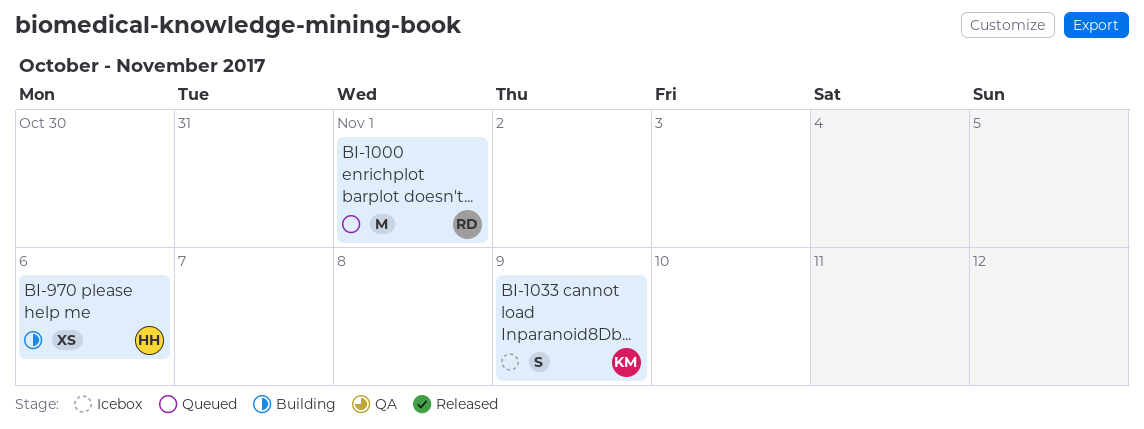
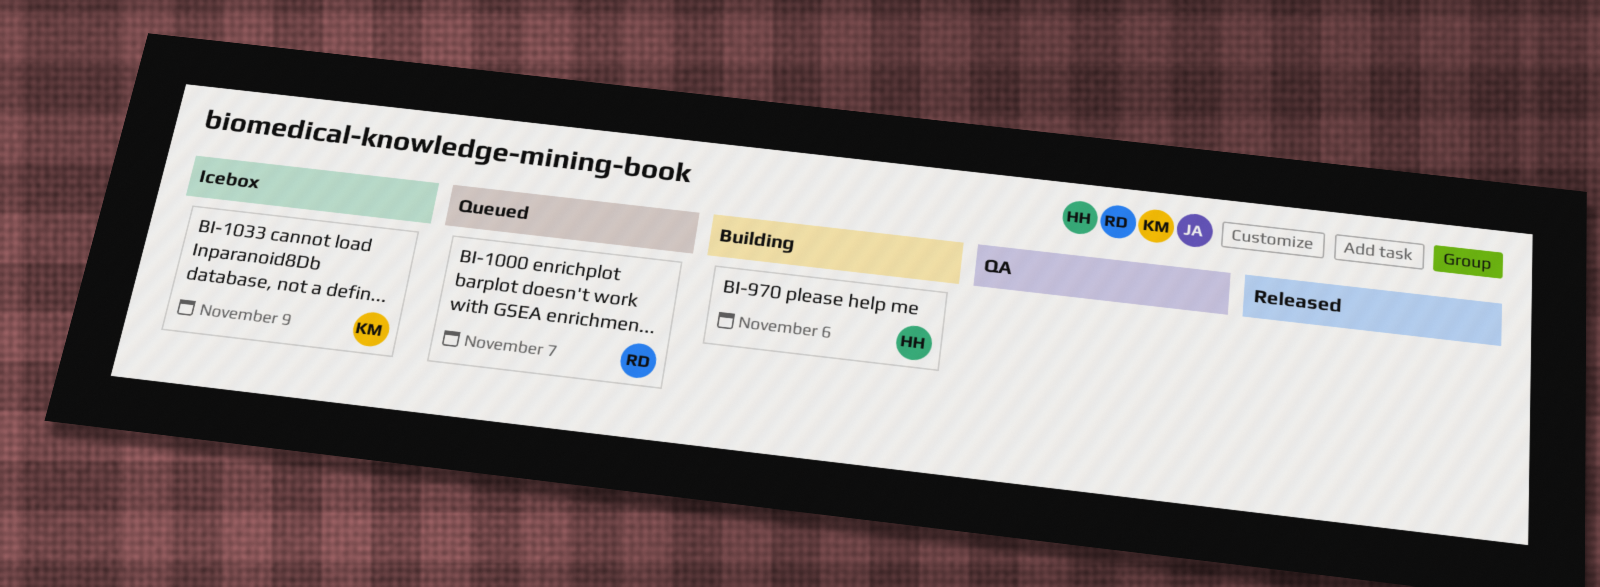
BI-1000, due: Nov 1 -> Nov 7

